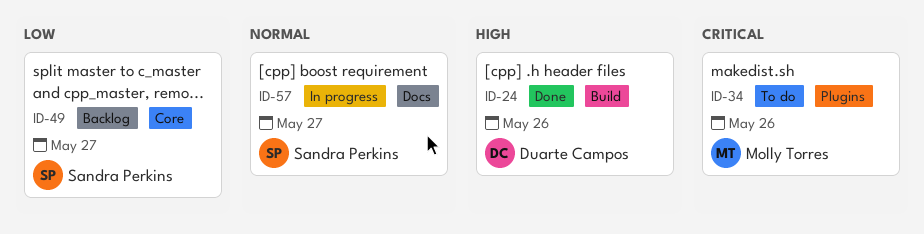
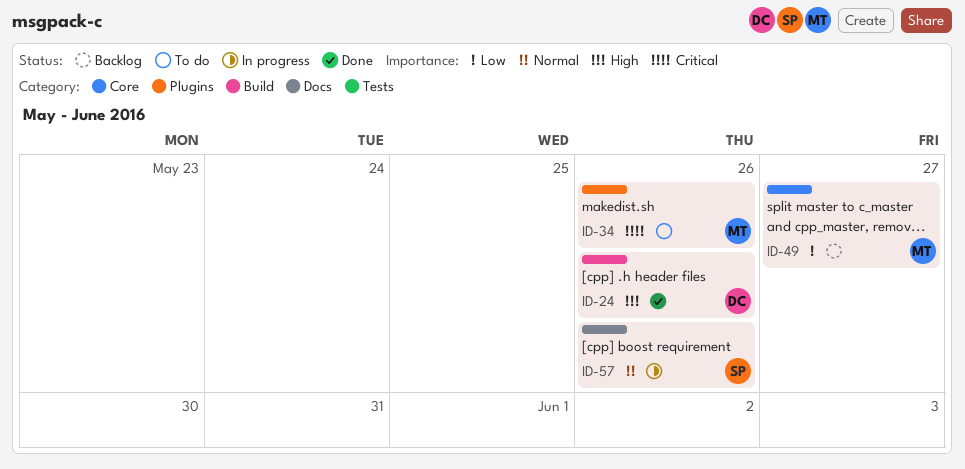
ID-49, owner: Sandra Perkins -> Molly Torres
ID-57, due: May 27 -> May 26

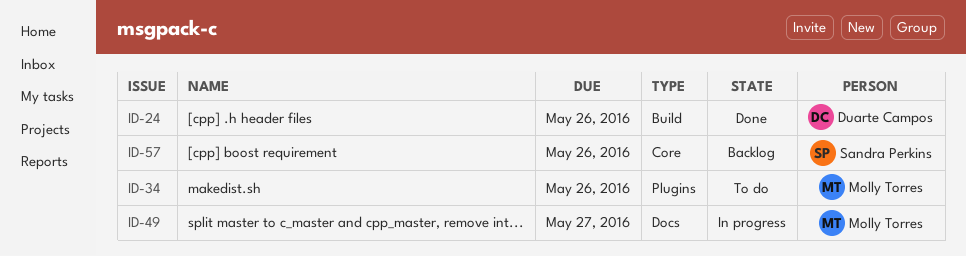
ID-49, status: Backlog -> In progress
ID-49, label: Core -> Docs
ID-57, status: In progress -> Backlog
ID-57, label: Docs -> Core

